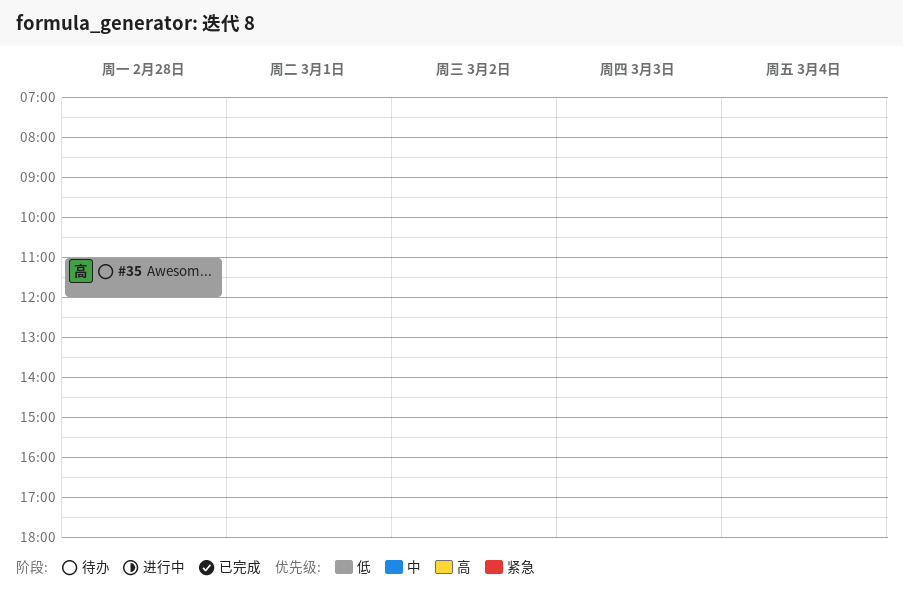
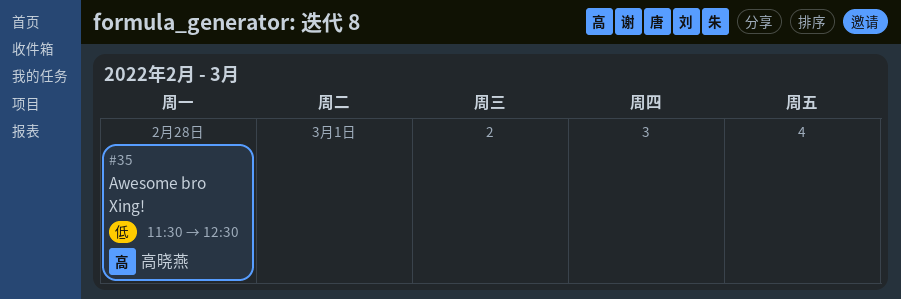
#35, begins: 11:00 -> 11:30
#35, ends: 12:00 -> 12:30

